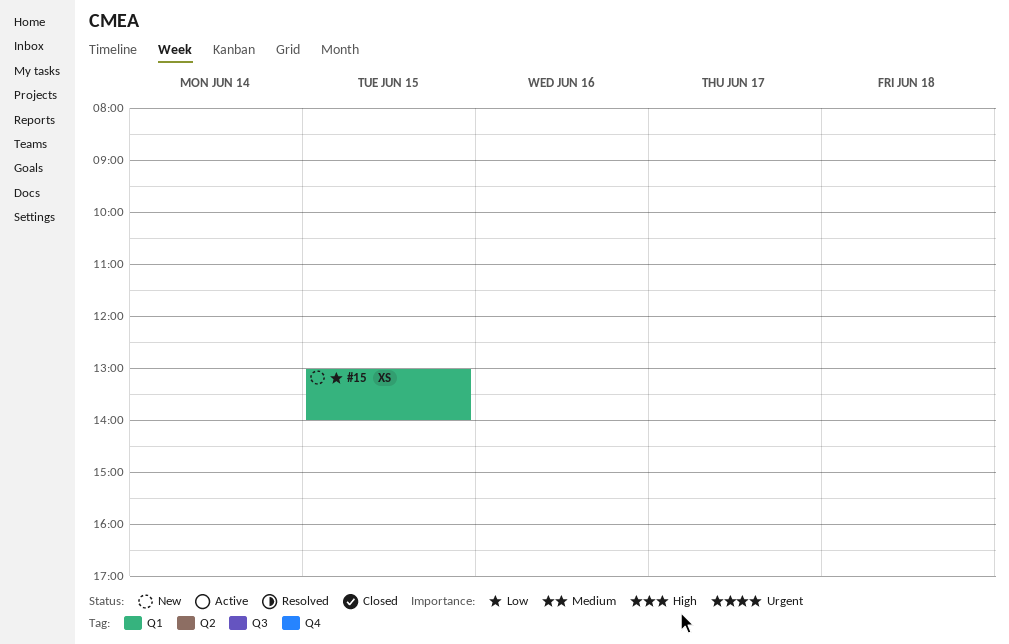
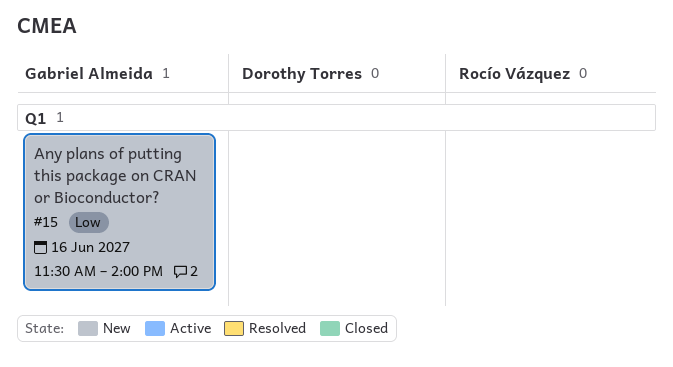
#15, day: Jun 15 -> Jun 16
#15, begins: 13:00 -> 11:30

